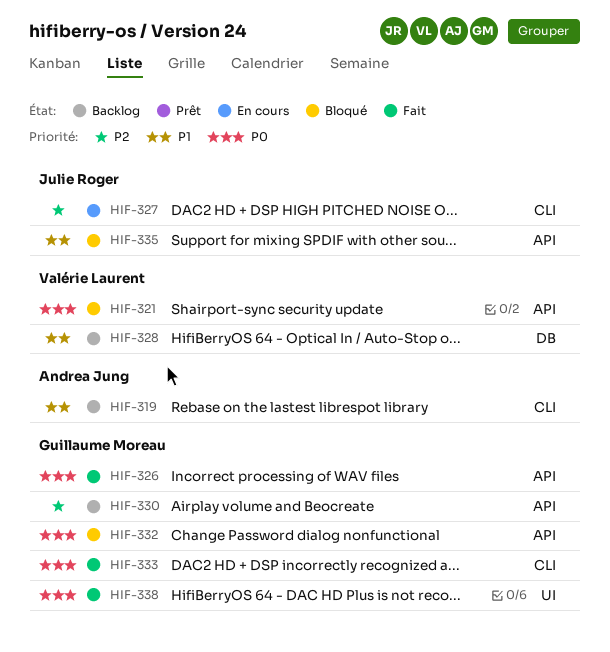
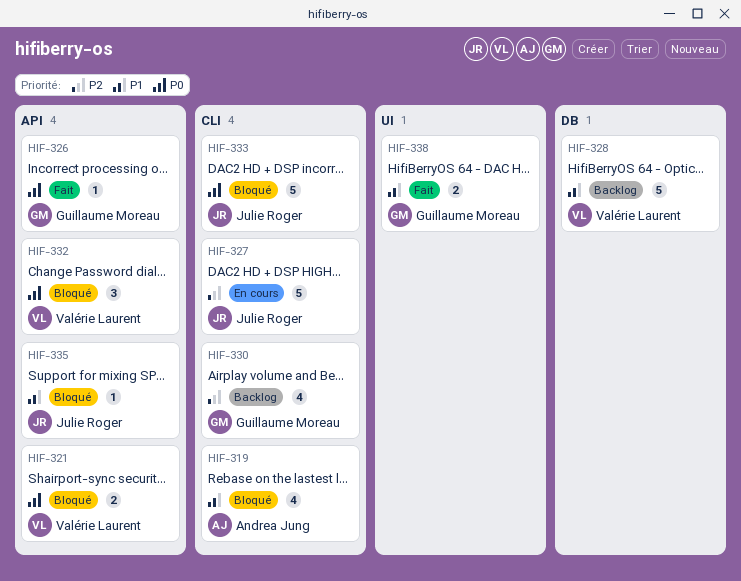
HIF-319, status: Backlog -> Bloqué
HIF-330, label: API -> CLI
HIF-332, owner: Guillaume Moreau -> Valérie Laurent
HIF-333, status: Fait -> Bloqué
HIF-333, owner: Guillaume Moreau -> Julie Roger
HIF-338, priority: P0 -> P1

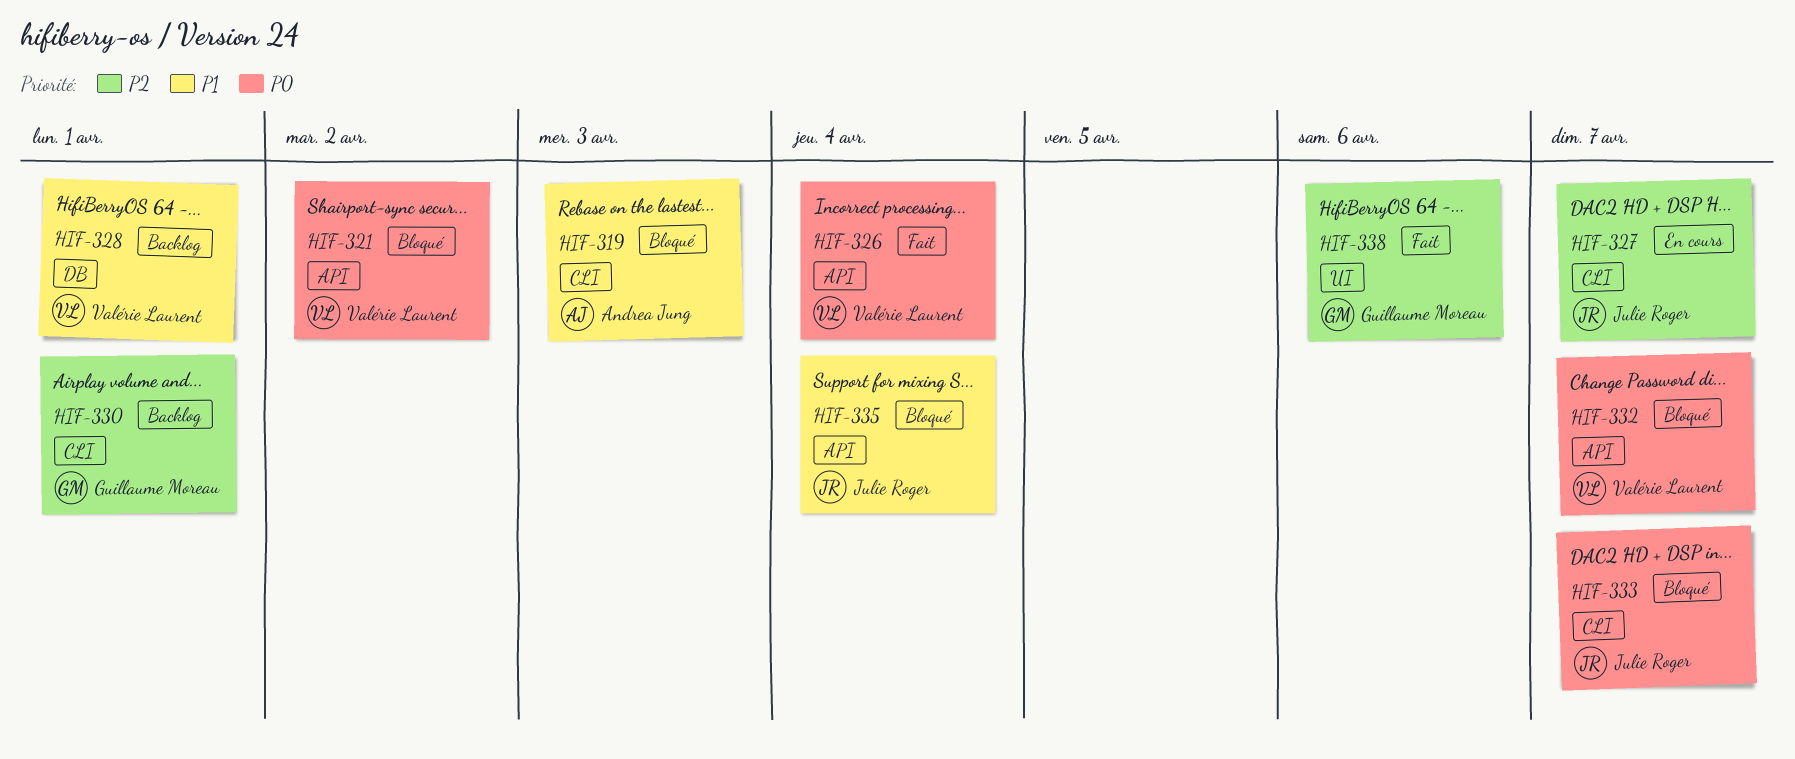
HIF-326, owner: Guillaume Moreau -> Valérie Laurent
HIF-338, priority: P1 -> P2

